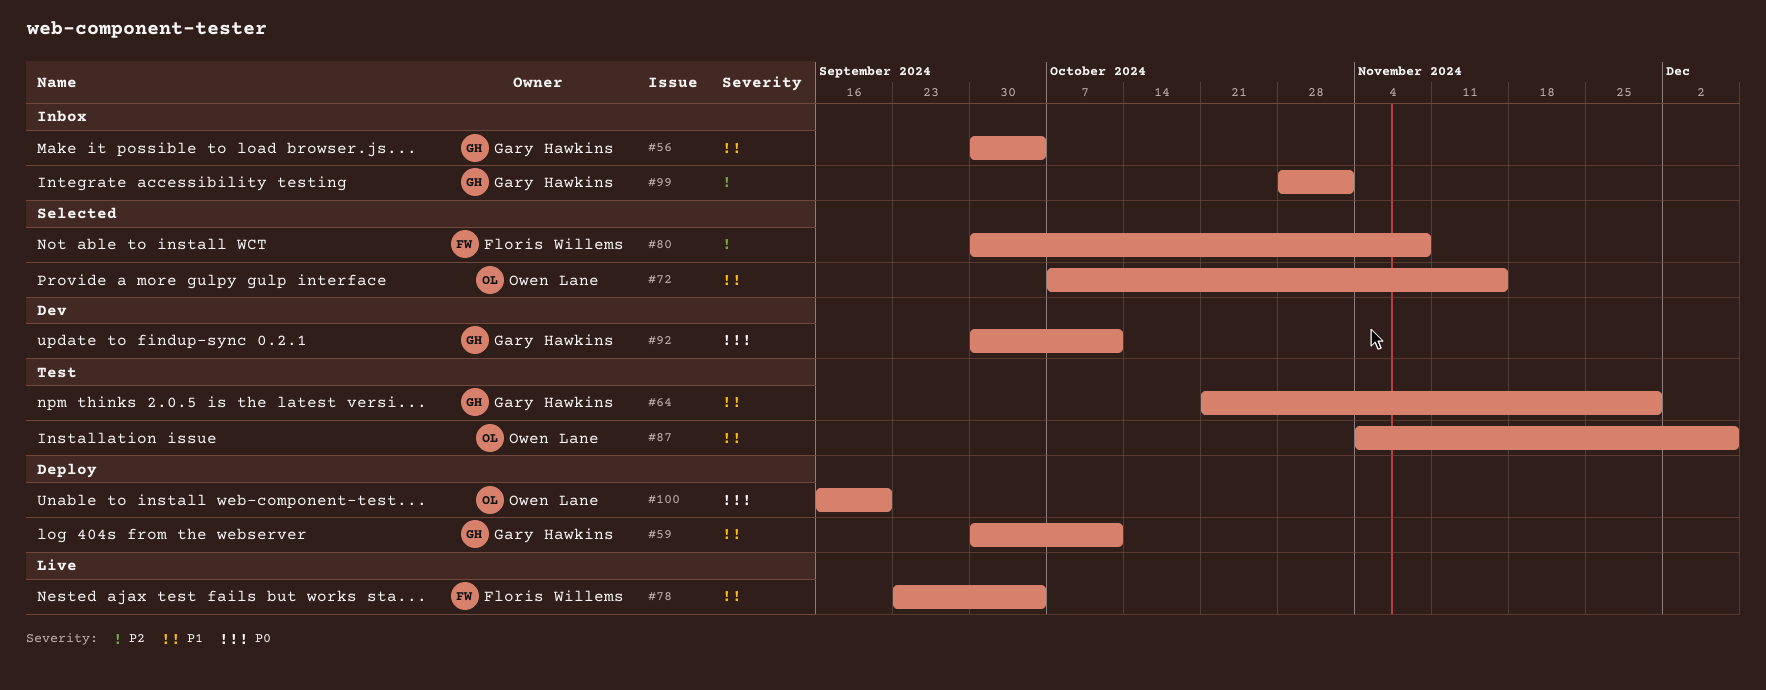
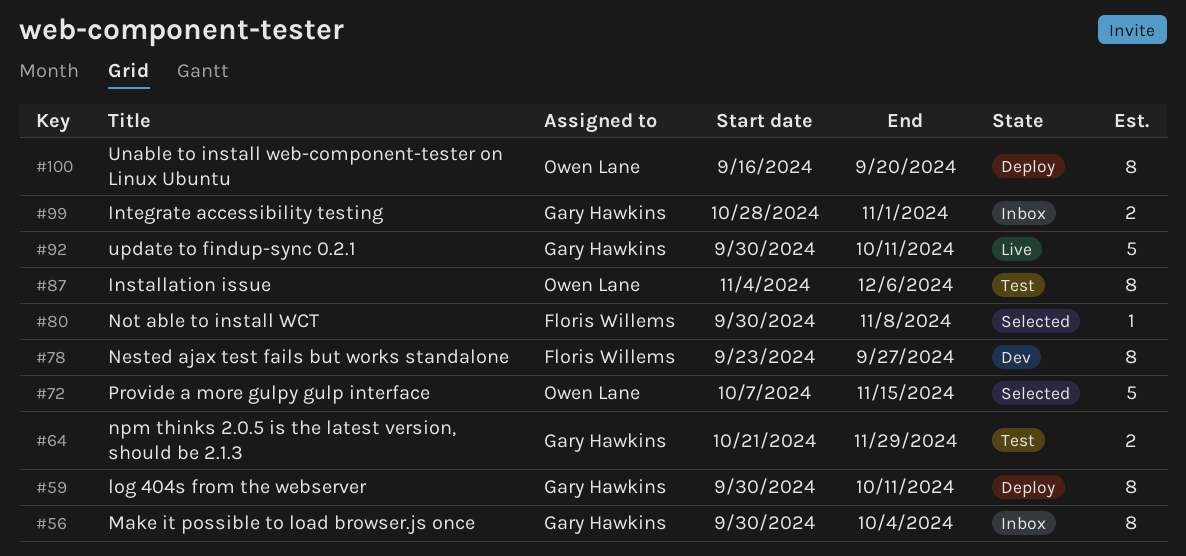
#78, status: Live -> Dev
#78, due: Oct 4 -> Sep 27
#92, status: Dev -> Live

